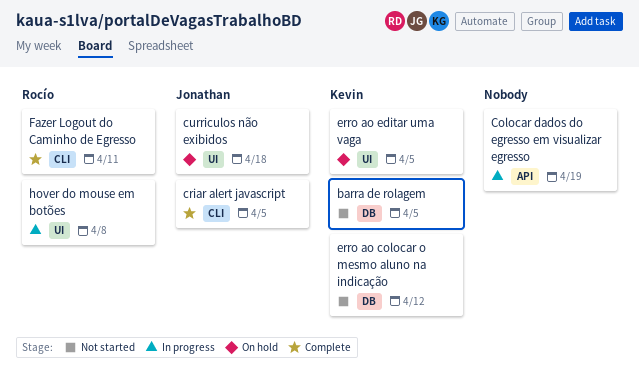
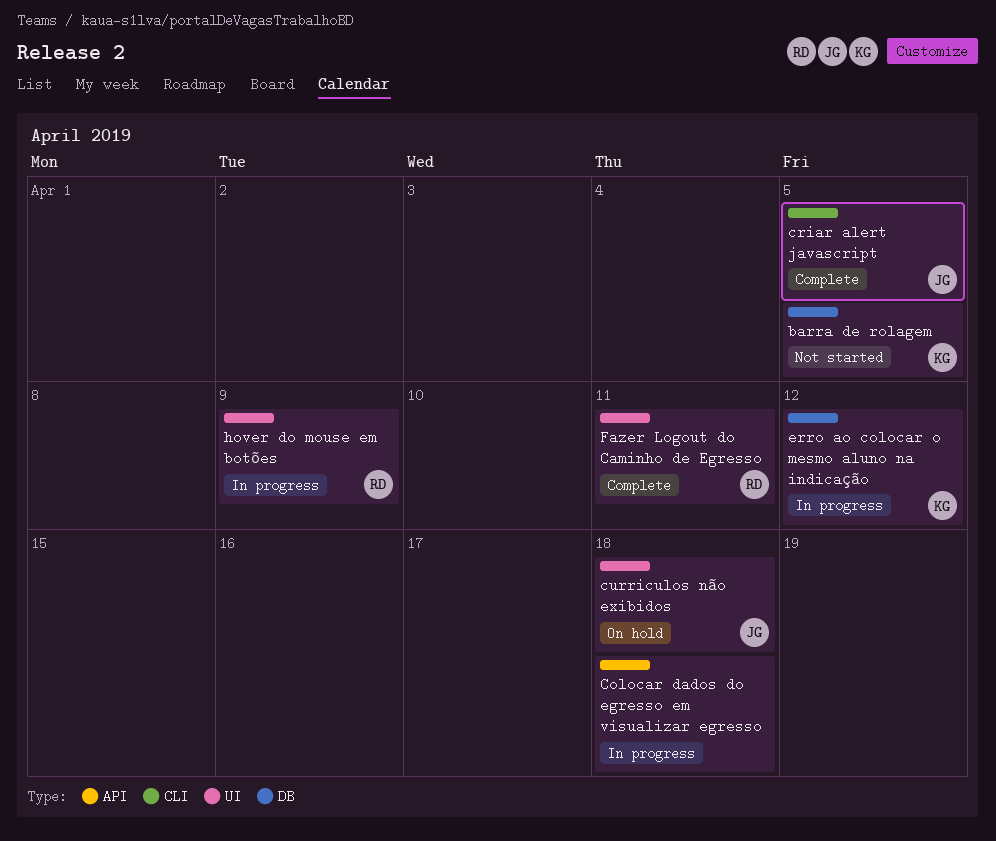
Colocar dados do egresso em visualizar egresso, due: Apr 19 -> Apr 18
erro ao colocar o mesmo aluno na indicação, status: Not started -> In progress
erro ao editar uma vaga: present -> none
Fazer Logout do Caminho de Egresso, label: CLI -> UI
hover do mouse em botões, due: Apr 8 -> Apr 9

